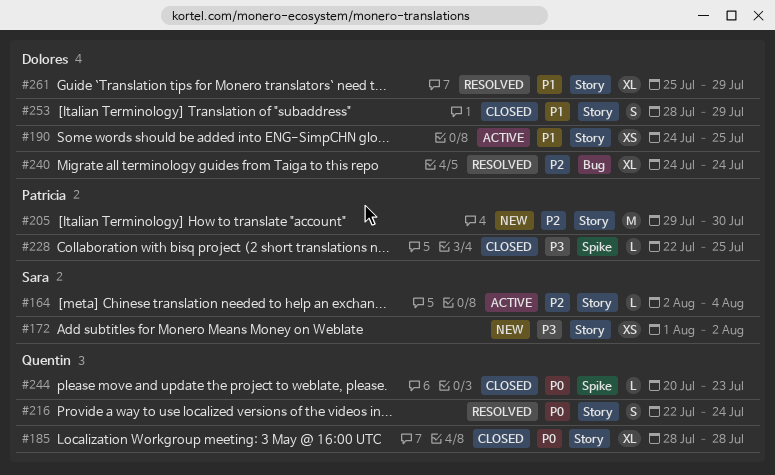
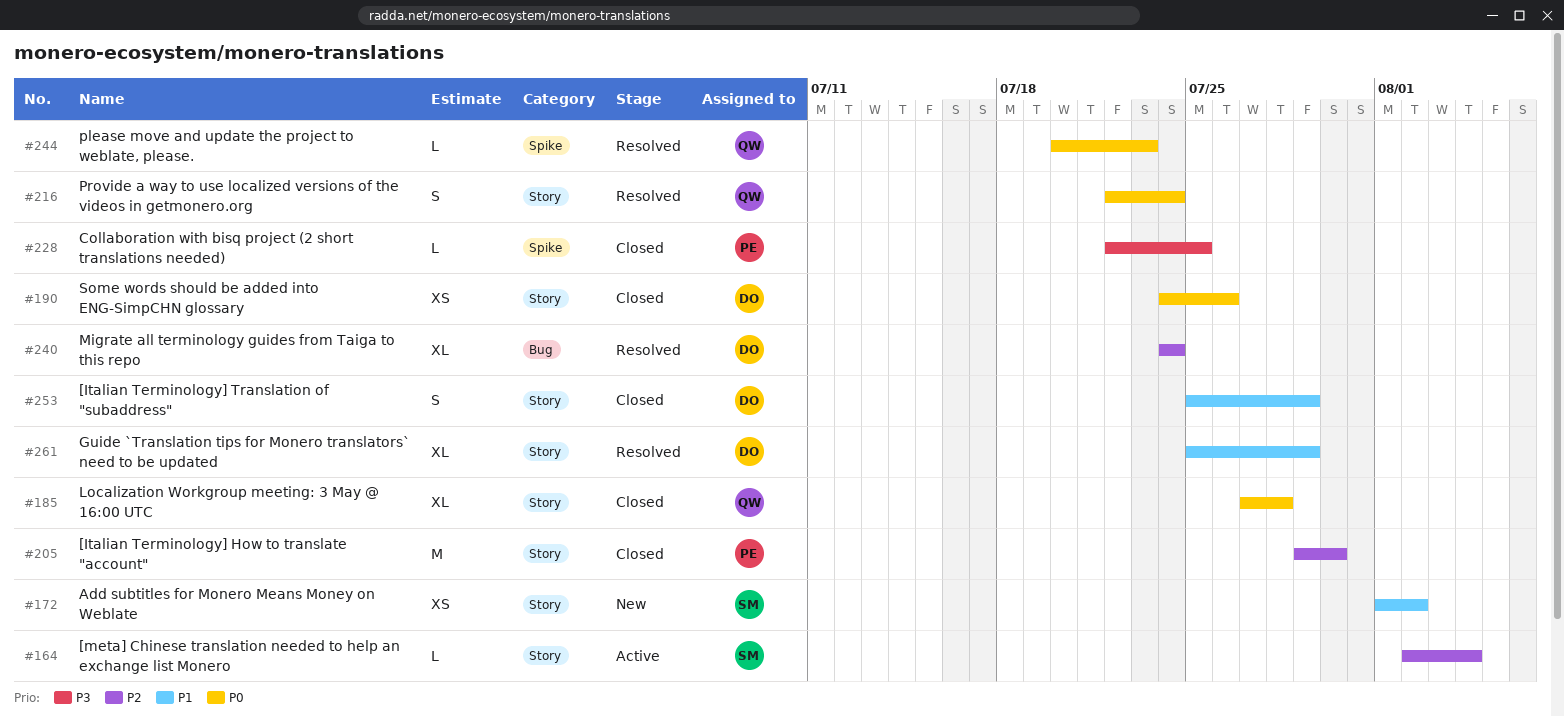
#172, priority: P3 -> P1
#185, start: Jul 28 -> Jul 27
#190, status: Active -> Closed
#190, priority: P1 -> P0
#190, due: Jul 25 -> Jul 26
#205, status: New -> Closed
#244, status: Closed -> Resolved
#253, start: Jul 28 -> Jul 25

